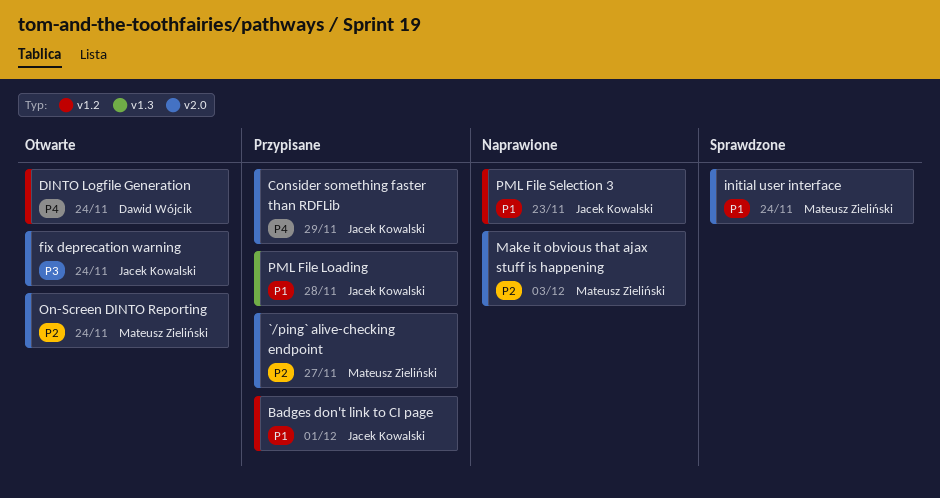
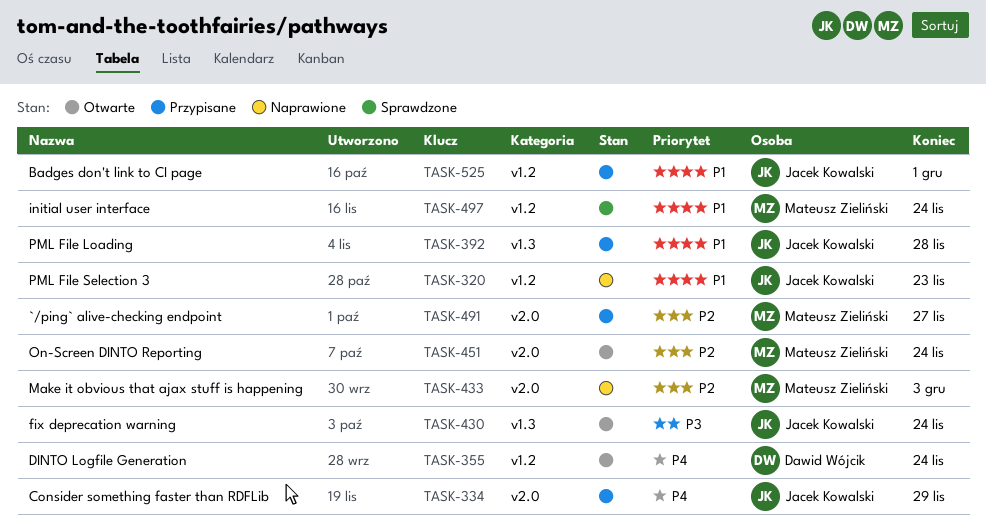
fix deprecation warning, label: v2.0 -> v1.3
initial user interface, label: v2.0 -> v1.2

